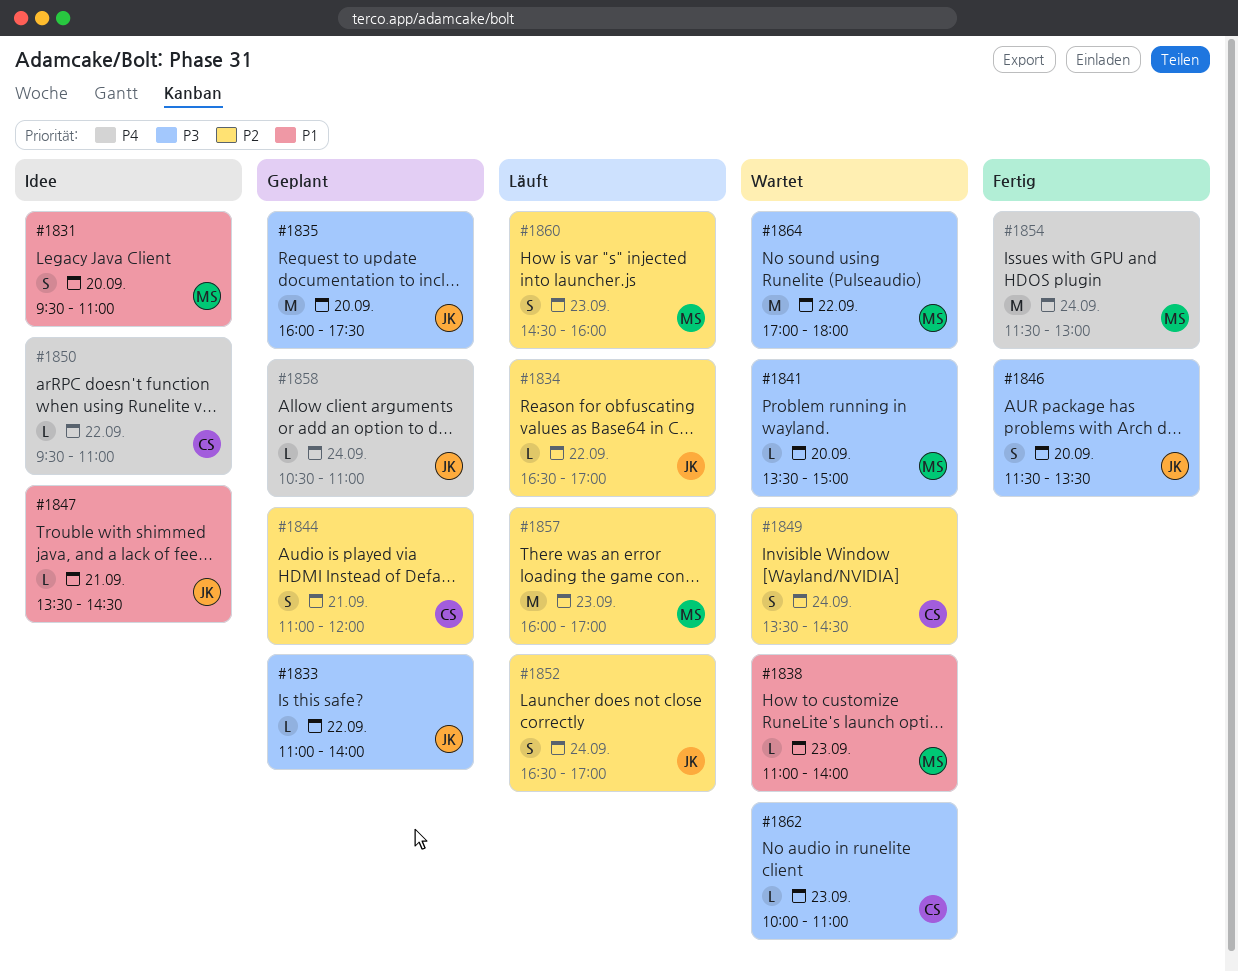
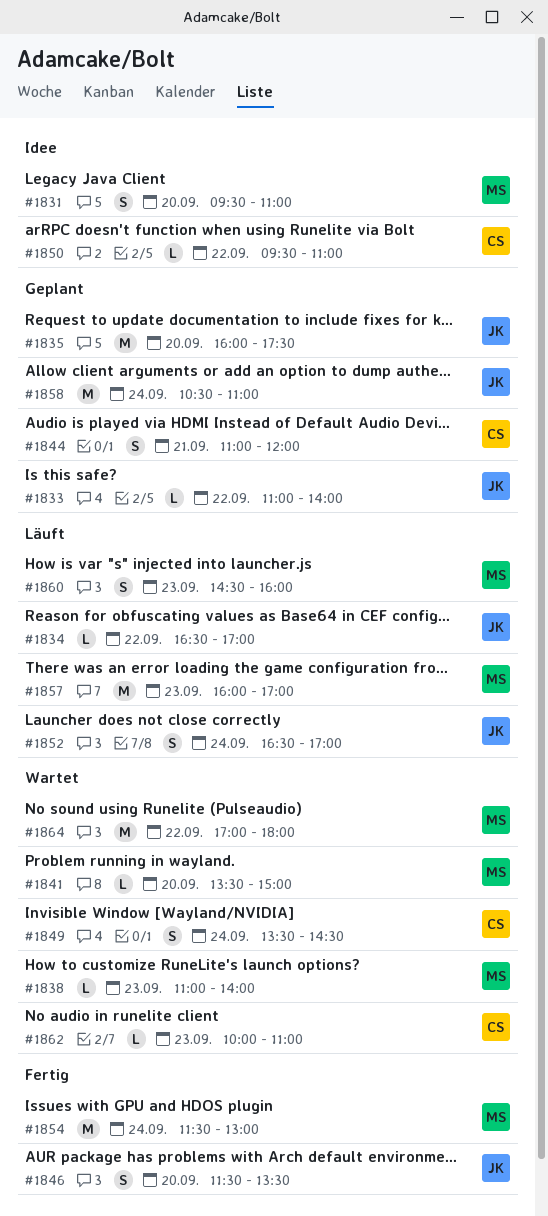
#1847: present -> none
#1858, estimate: L -> M

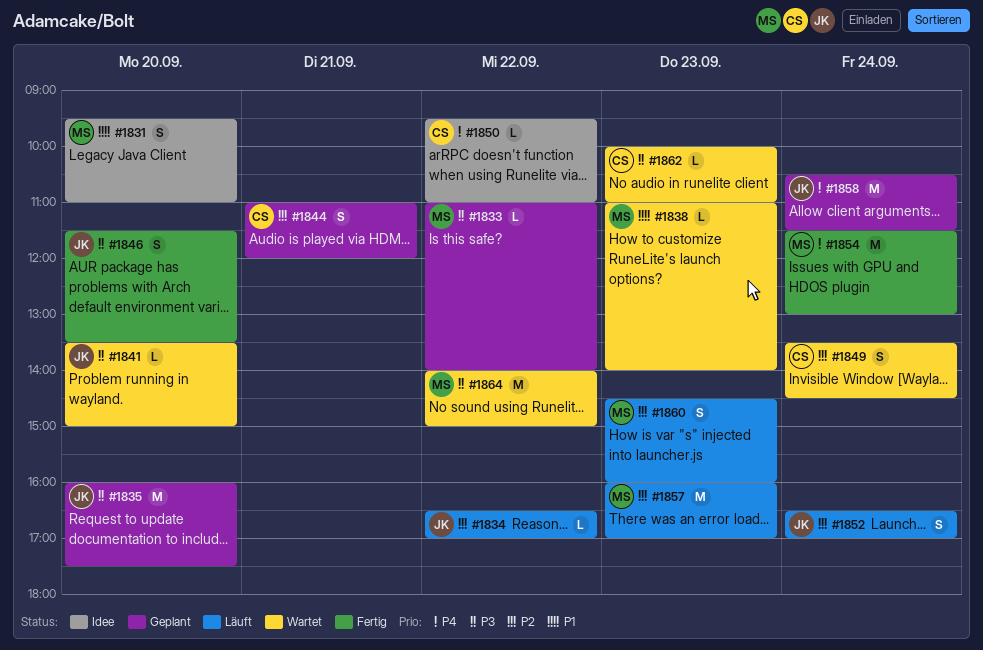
#1833, owner: JK -> MS
#1841, owner: MS -> JK
#1858, ends: 11:00 -> 11:30
#1864, begins: 17:00 -> 14:00
#1864, ends: 18:00 -> 15:00

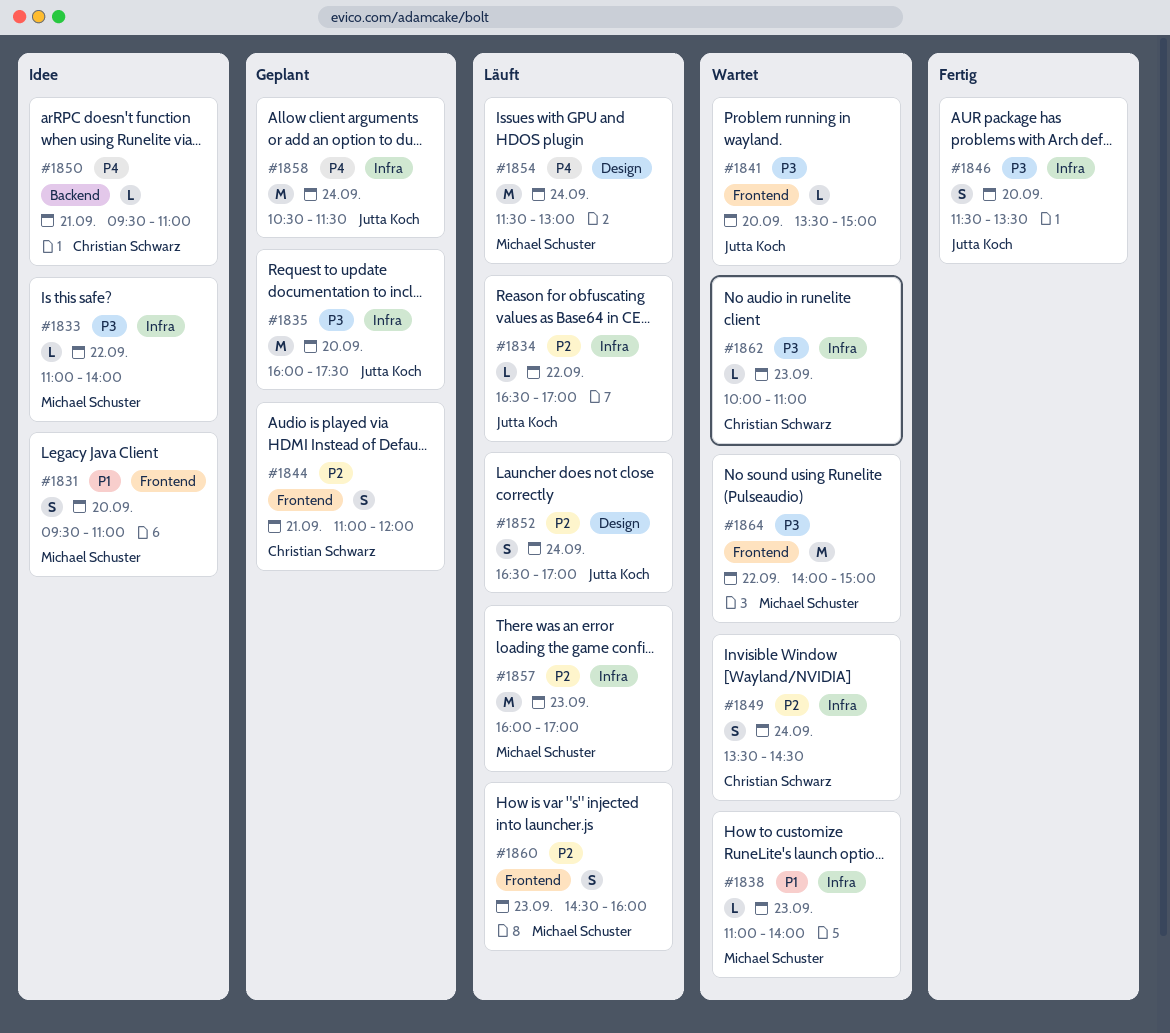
#1833, status: Geplant -> Idee
#1850, day: Sep 22 -> Sep 21
#1854, status: Fertig -> Läuft

